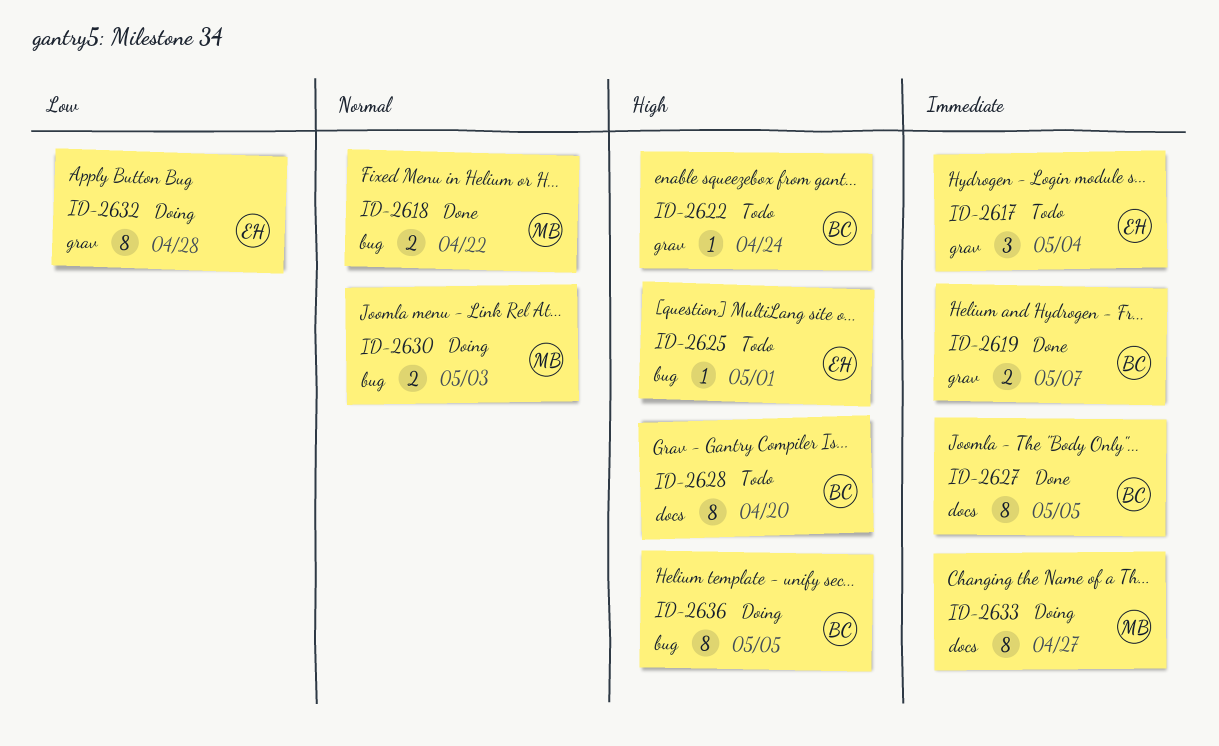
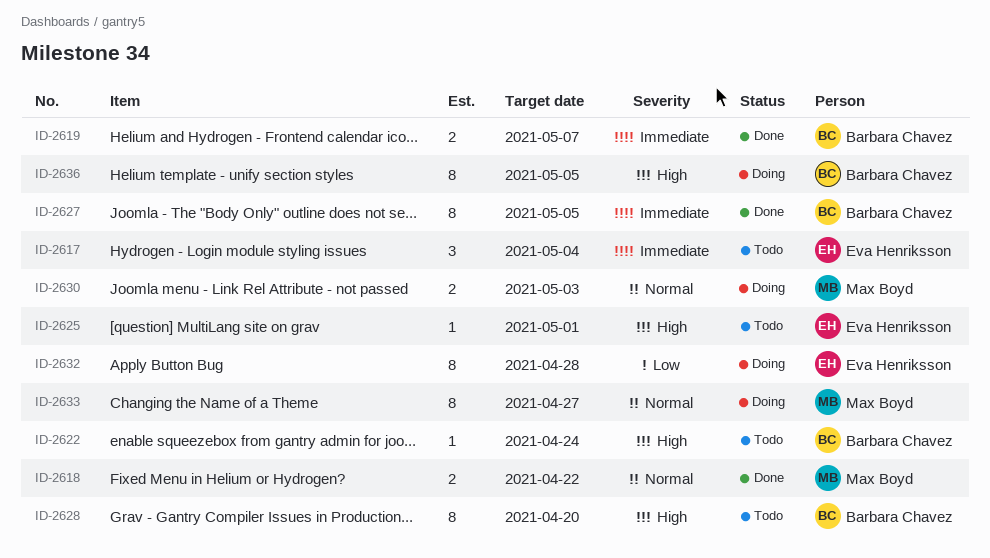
ID-2633, priority: Immediate -> Normal

